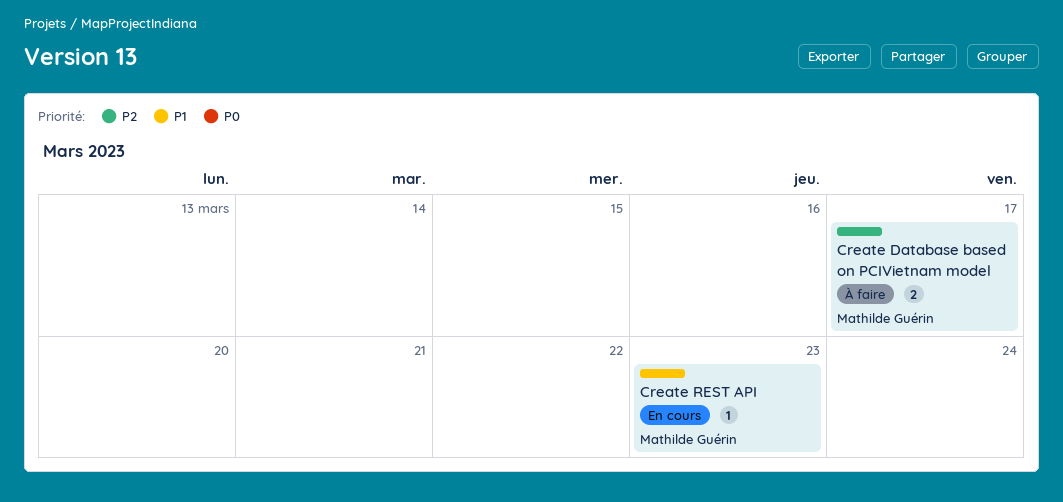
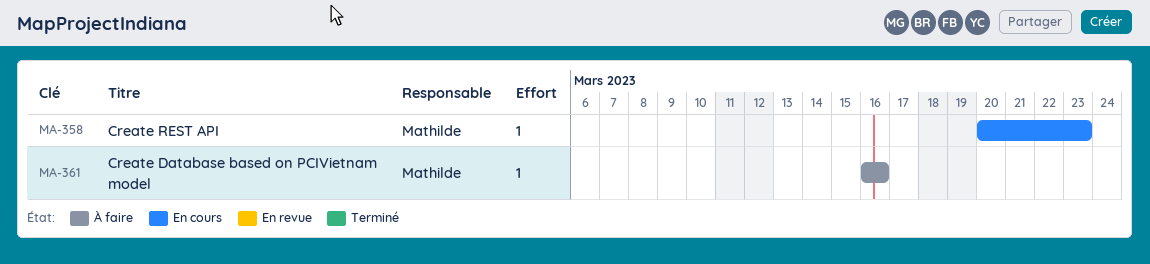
Create Database based on PCIVietnam model, estimate: 2 -> 1
Create Database based on PCIVietnam model, due: Mar 17 -> Mar 16

